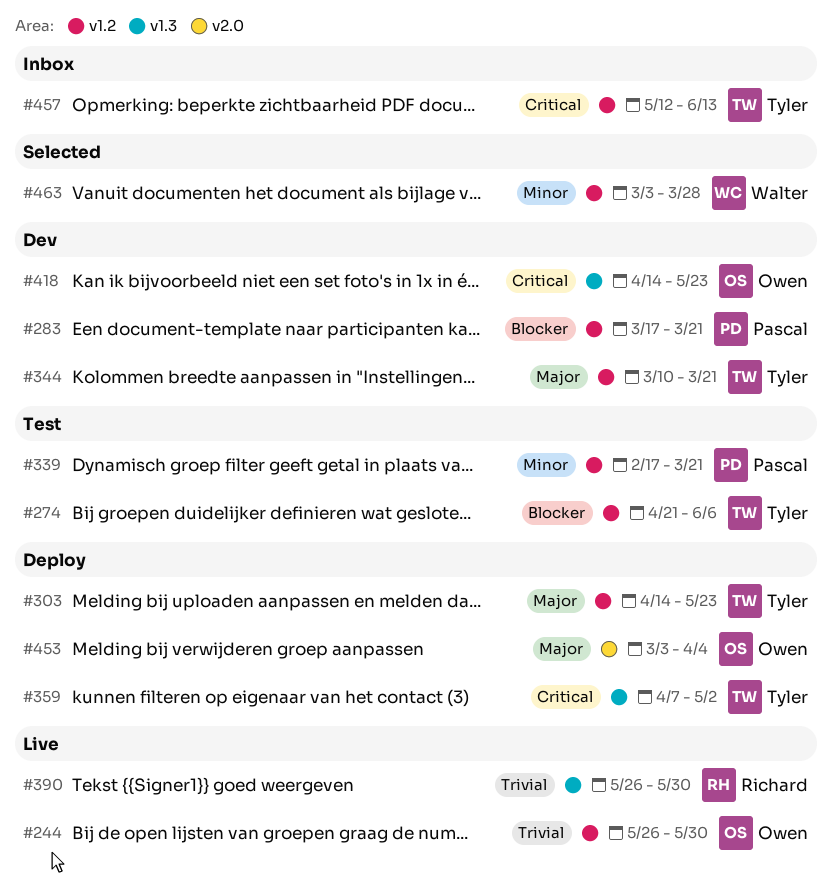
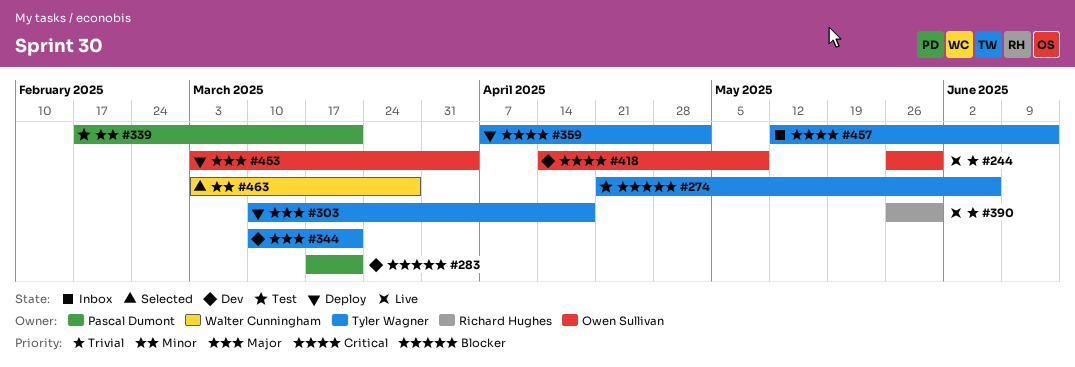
#303, start: Apr 14 -> Mar 10
#303, due: May 23 -> Apr 18
#418, due: May 23 -> May 9

